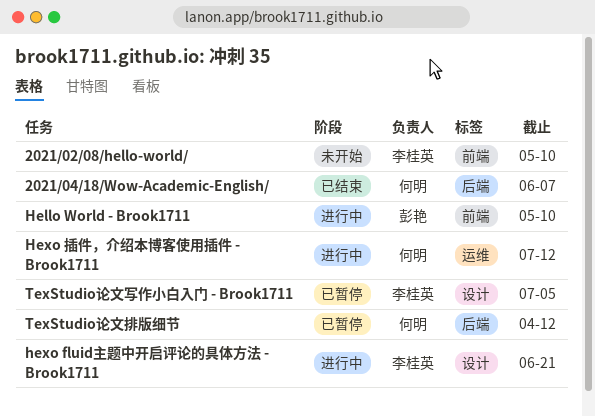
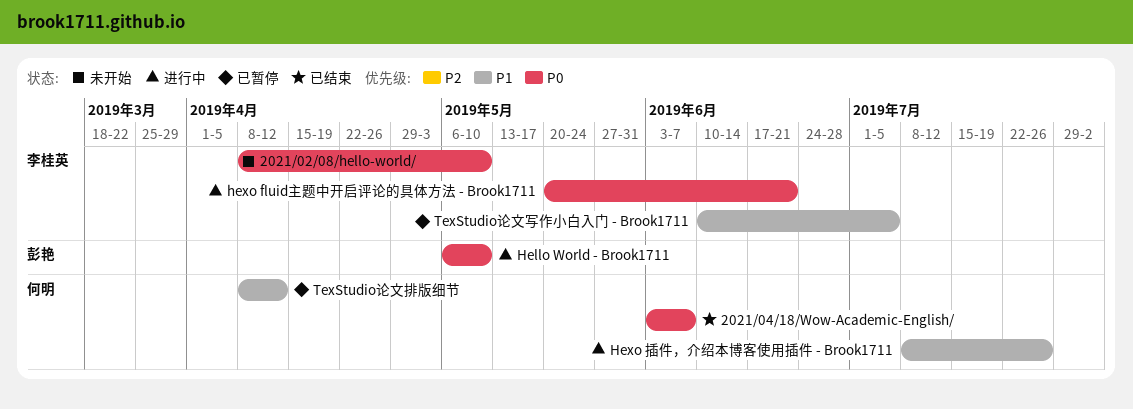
Hexo 插件，介绍本博客使用插件 - Brook1711, due: Jul 12 -> Jul 26

